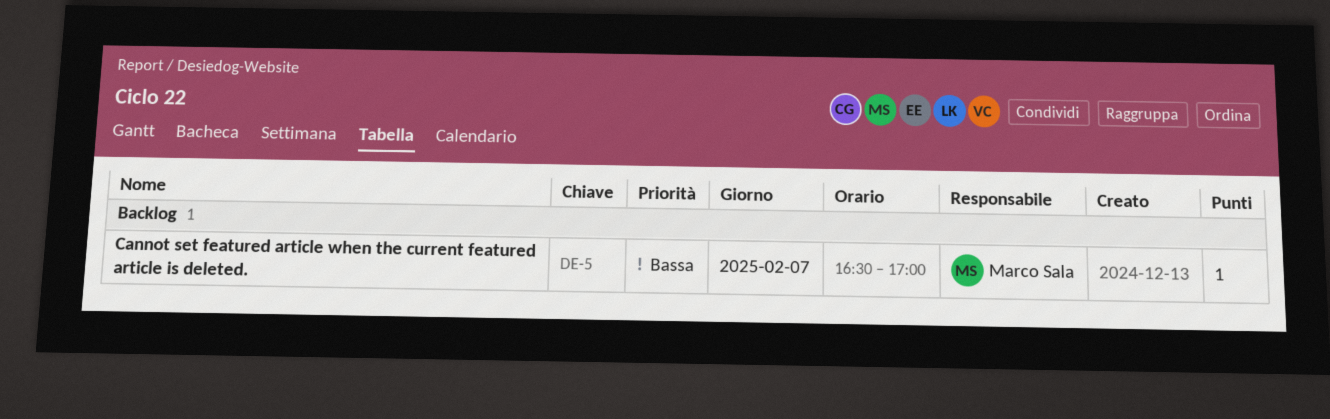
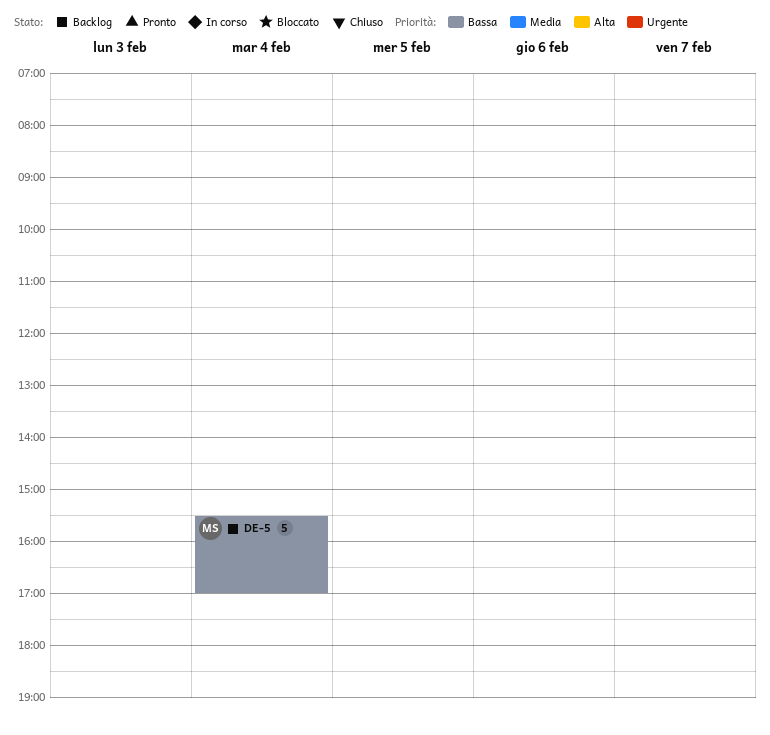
DE-5, estimate: 1 -> 5
DE-5, day: Feb 7 -> Feb 4
DE-5, begins: 16:30 -> 15:30

